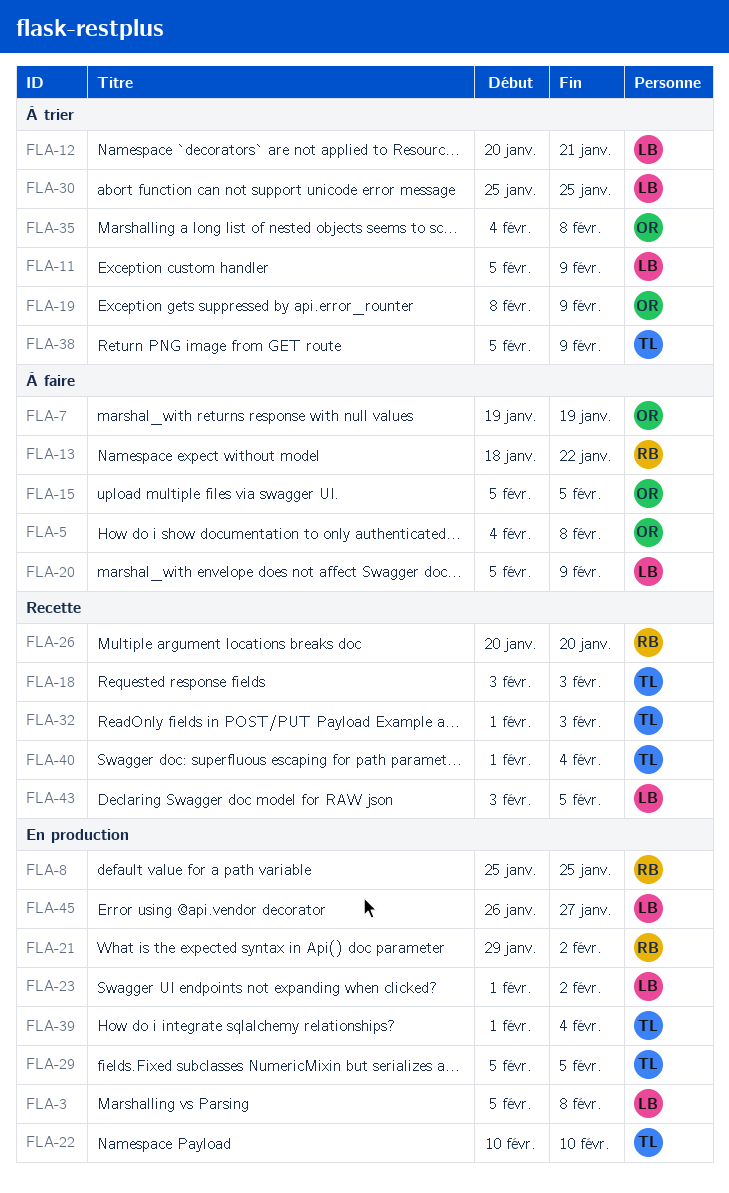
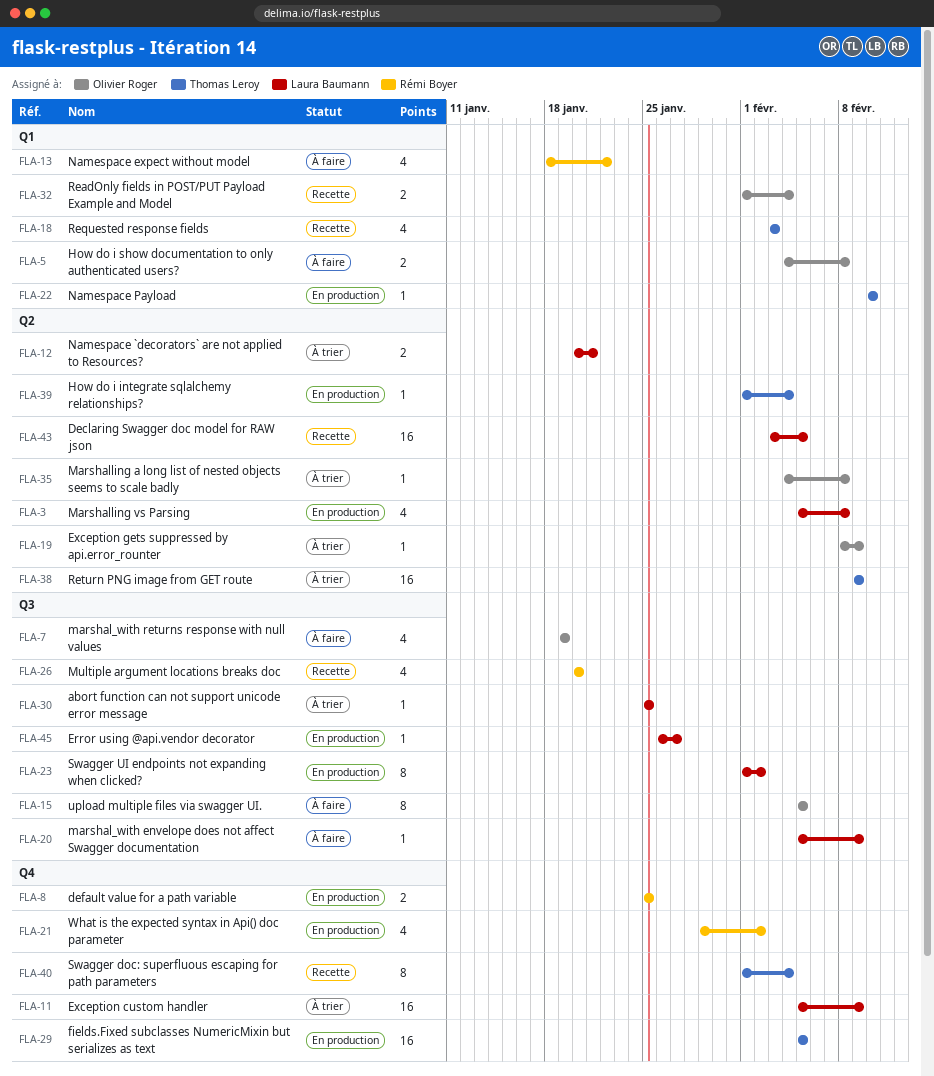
FLA-32, owner: Thomas Leroy -> Olivier Roger
FLA-32, due: Feb 3 -> Feb 4
FLA-38, start: Feb 5 -> Feb 9

